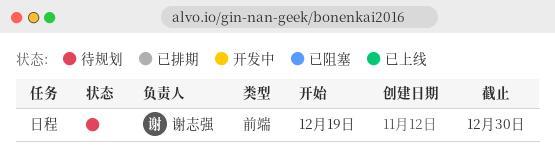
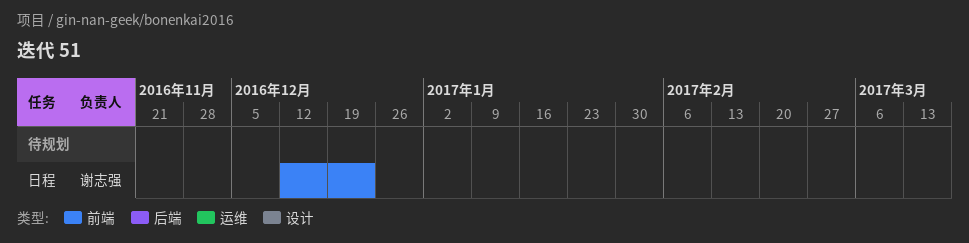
日程, start: Dec 19 -> Dec 12
日程, due: Dec 30 -> Dec 23

